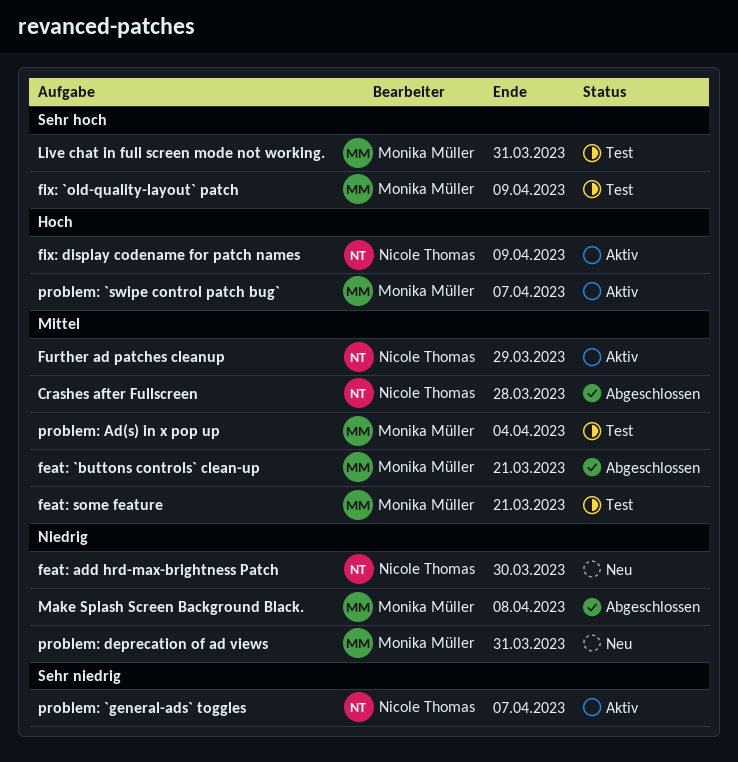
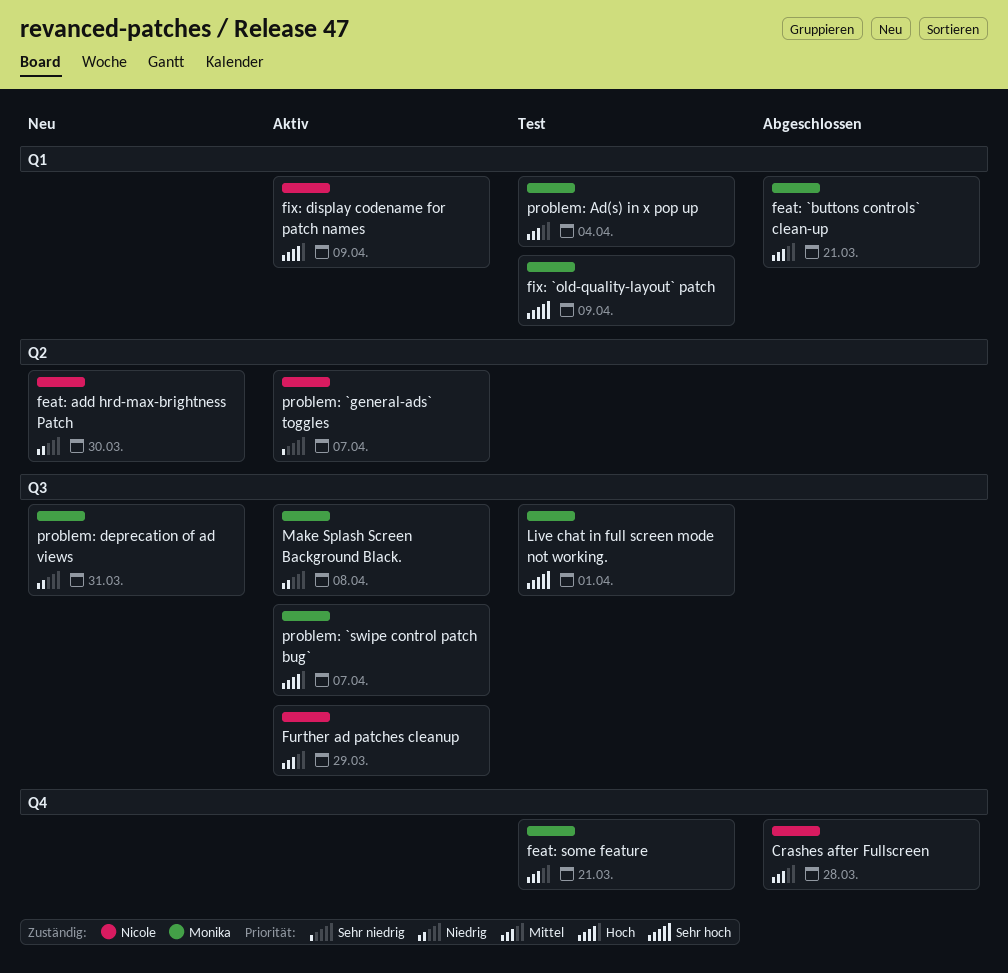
Live chat in full screen mode not working., due: Mar 31 -> Apr 1
Make Splash Screen Background Black., status: Abgeschlossen -> Aktiv

